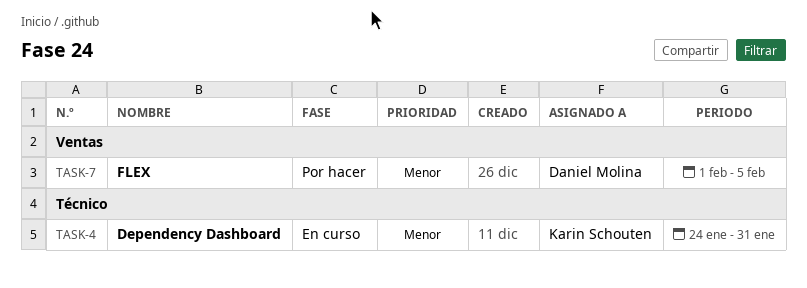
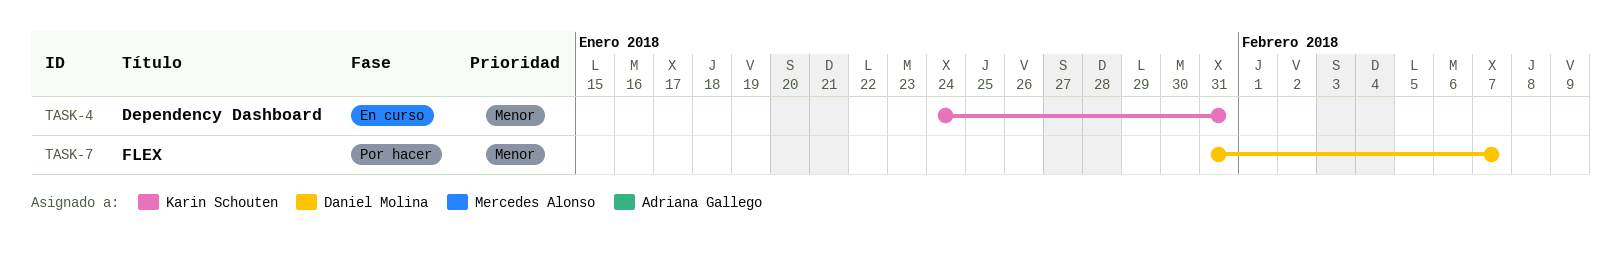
TASK-7, start: Feb 1 -> Jan 31
TASK-7, due: Feb 5 -> Feb 7

